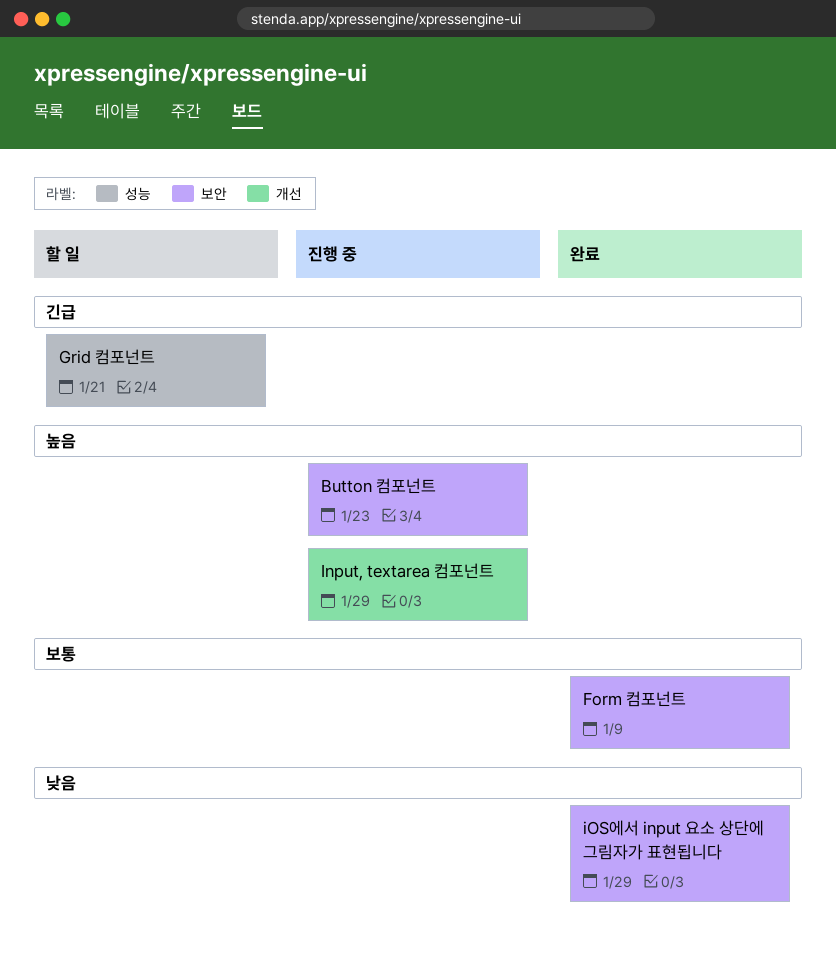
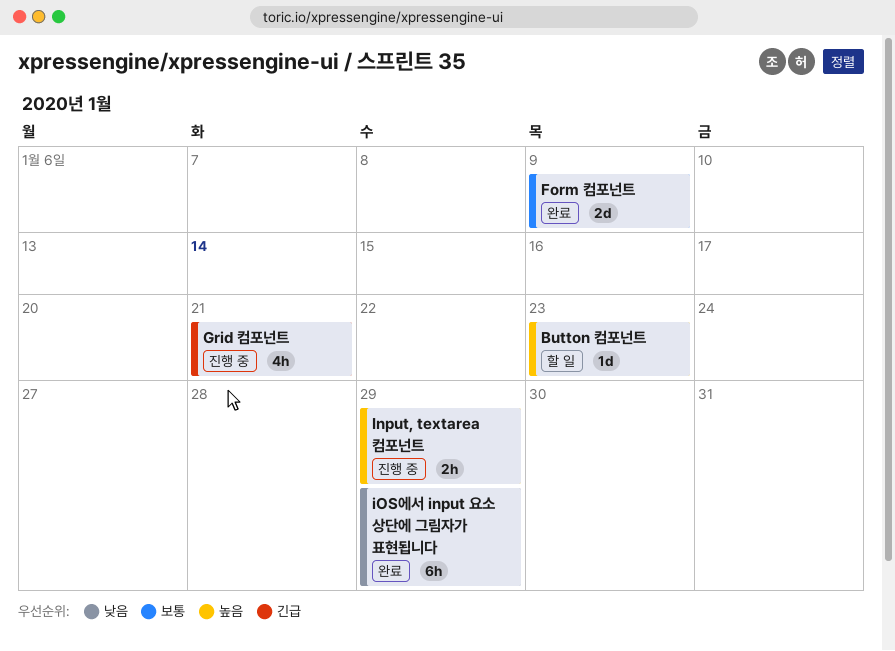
Button 컴포넌트, status: 진행 중 -> 할 일
Grid 컴포넌트, status: 할 일 -> 진행 중

